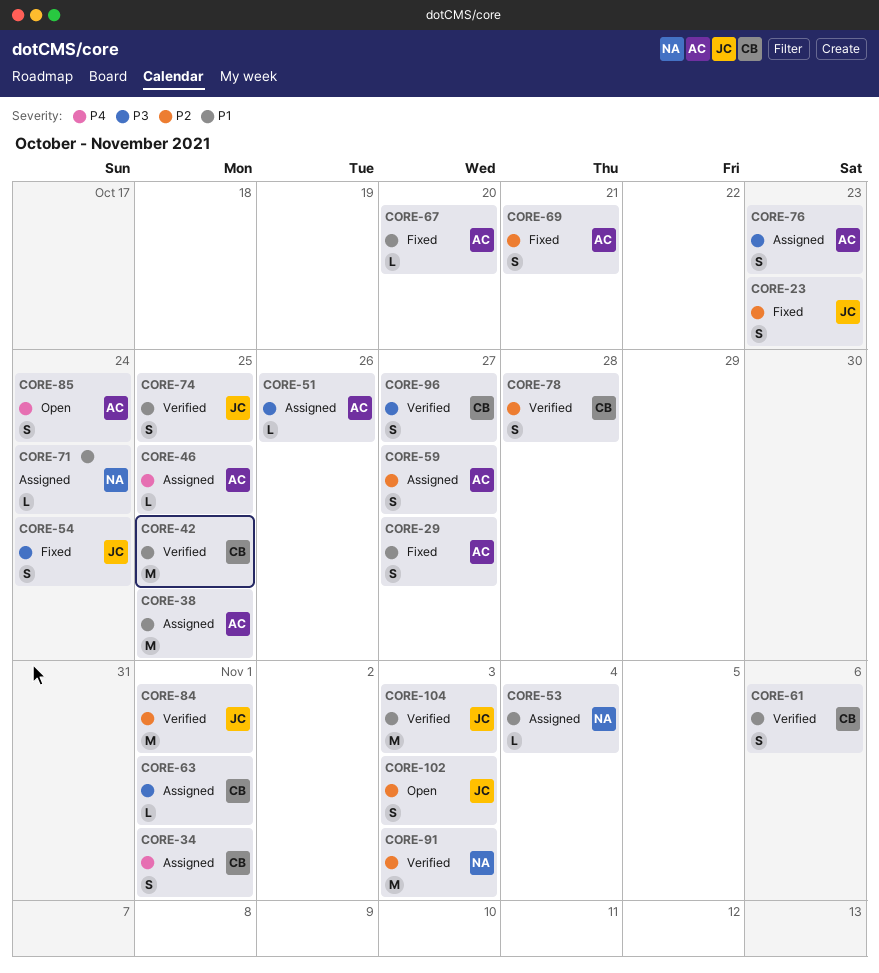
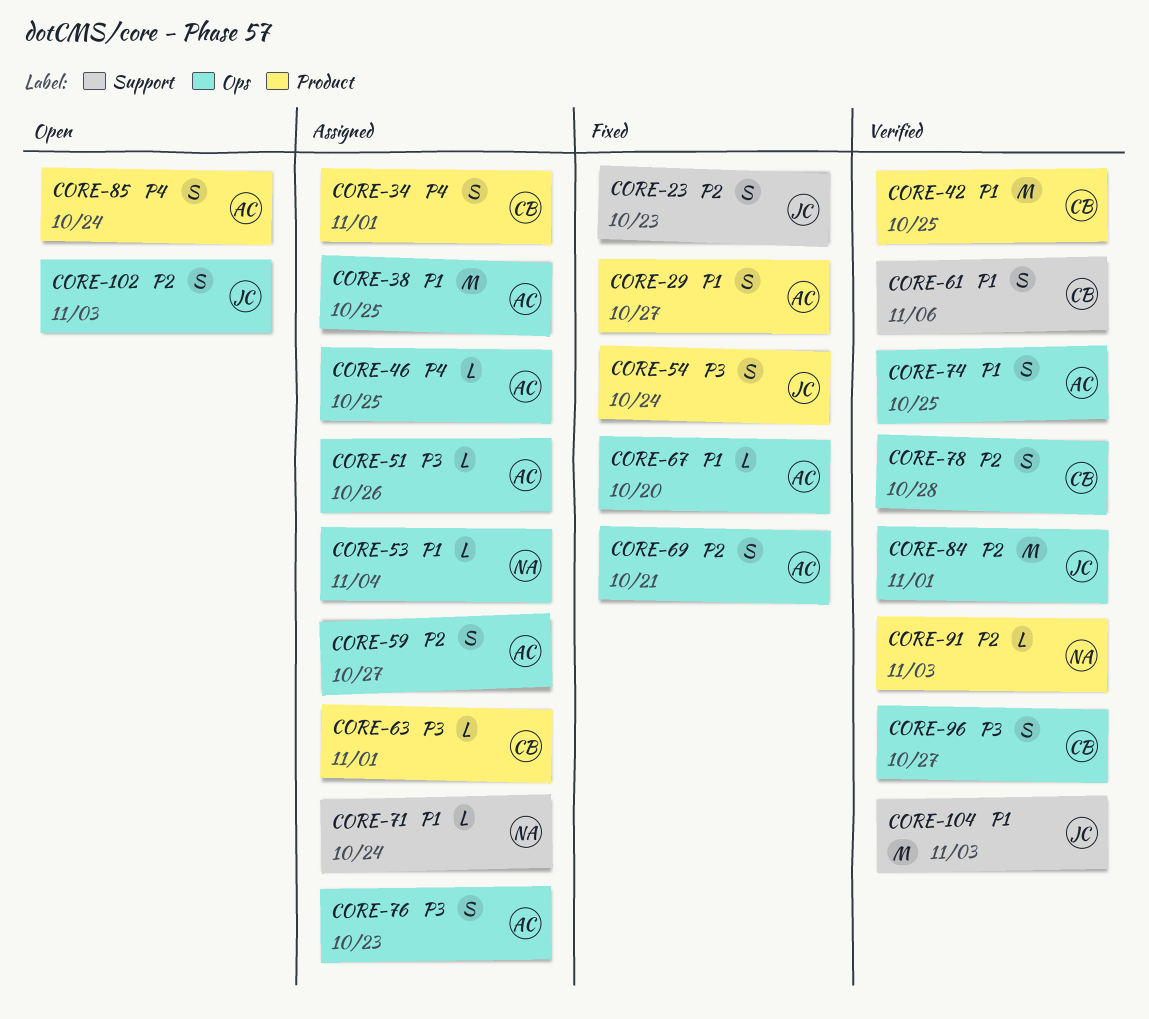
CORE-74, owner: JC -> AC
CORE-91, estimate: M -> L

